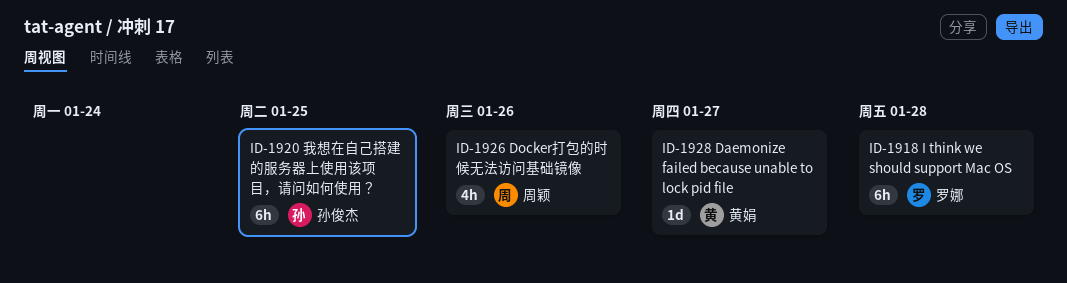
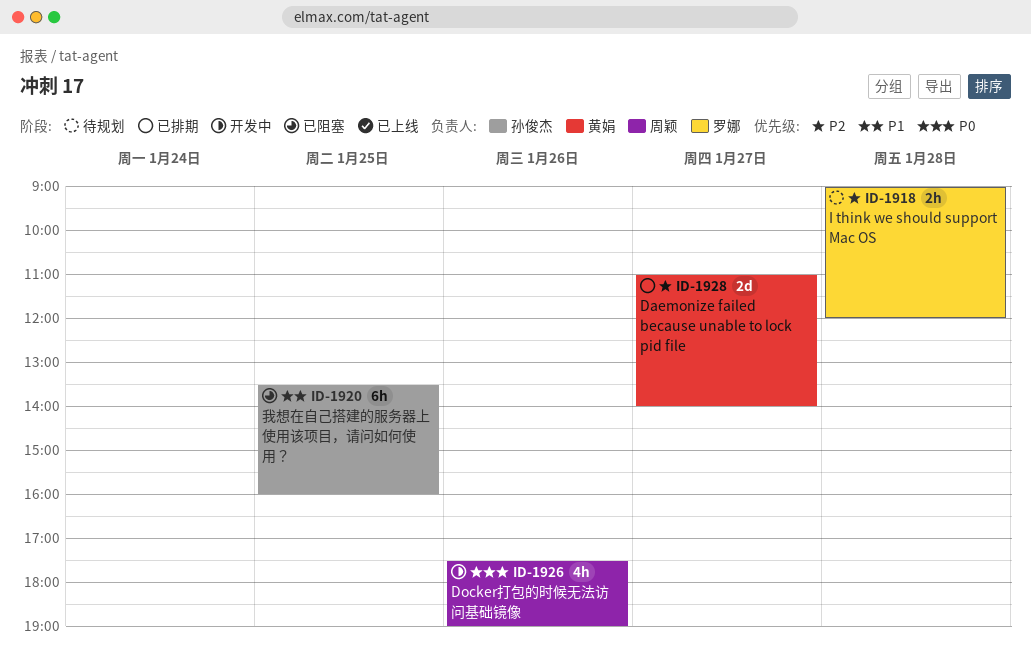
ID-1918, estimate: 6h -> 2h
ID-1928, estimate: 1d -> 2d

